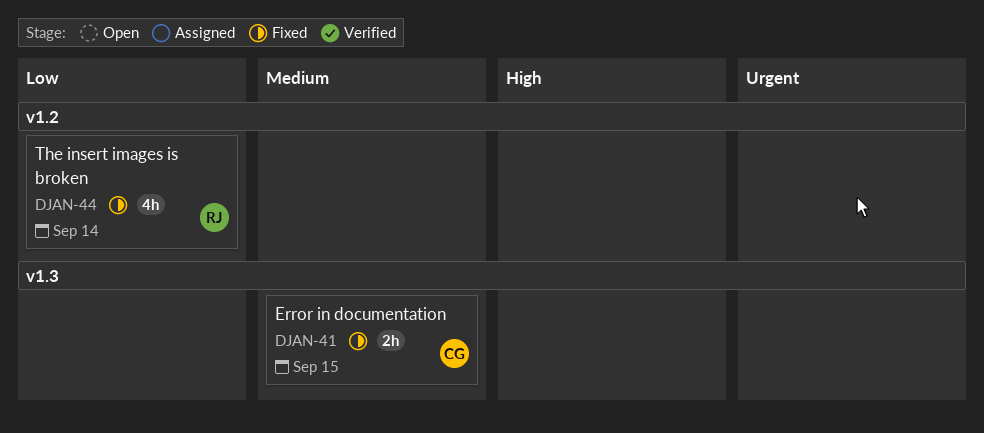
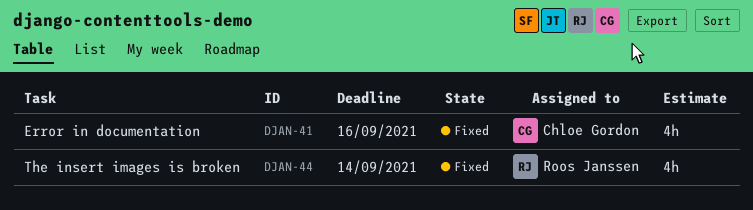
DJAN-41, estimate: 2h -> 4h
DJAN-41, due: Sep 15 -> Sep 16

